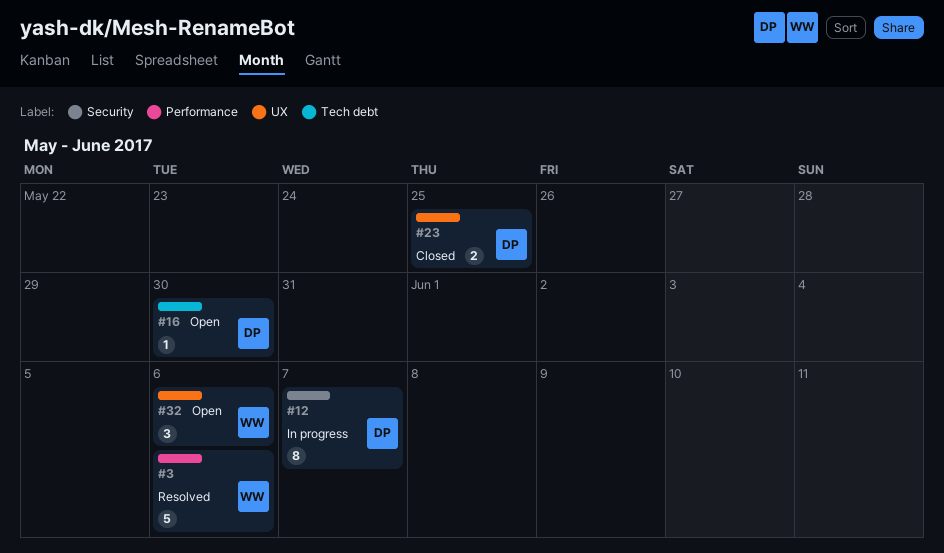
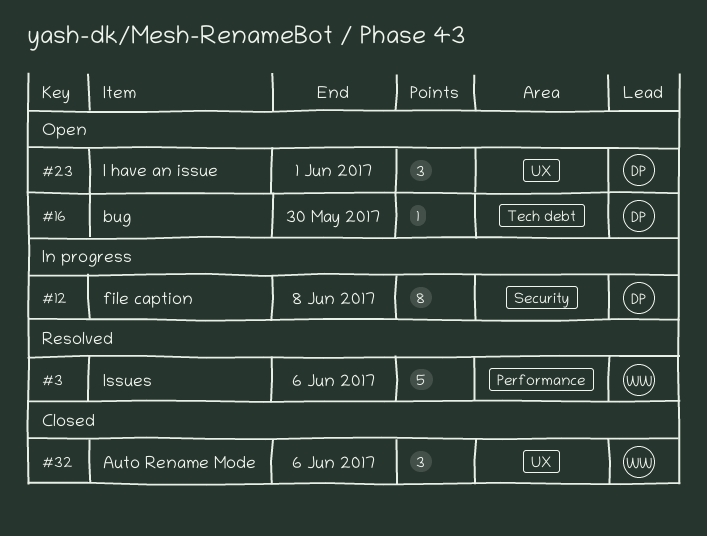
#12, due: Jun 7 -> Jun 8
#23, status: Closed -> Open
#23, estimate: 2 -> 3
#23, due: May 25 -> Jun 1
#32, status: Open -> Closed

